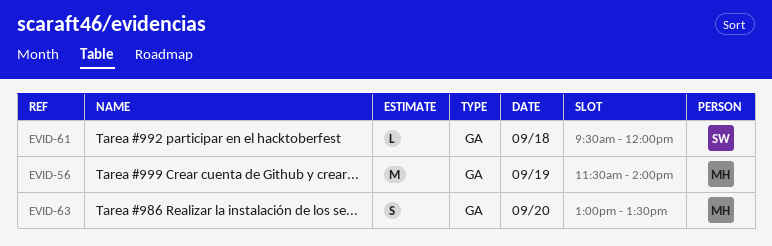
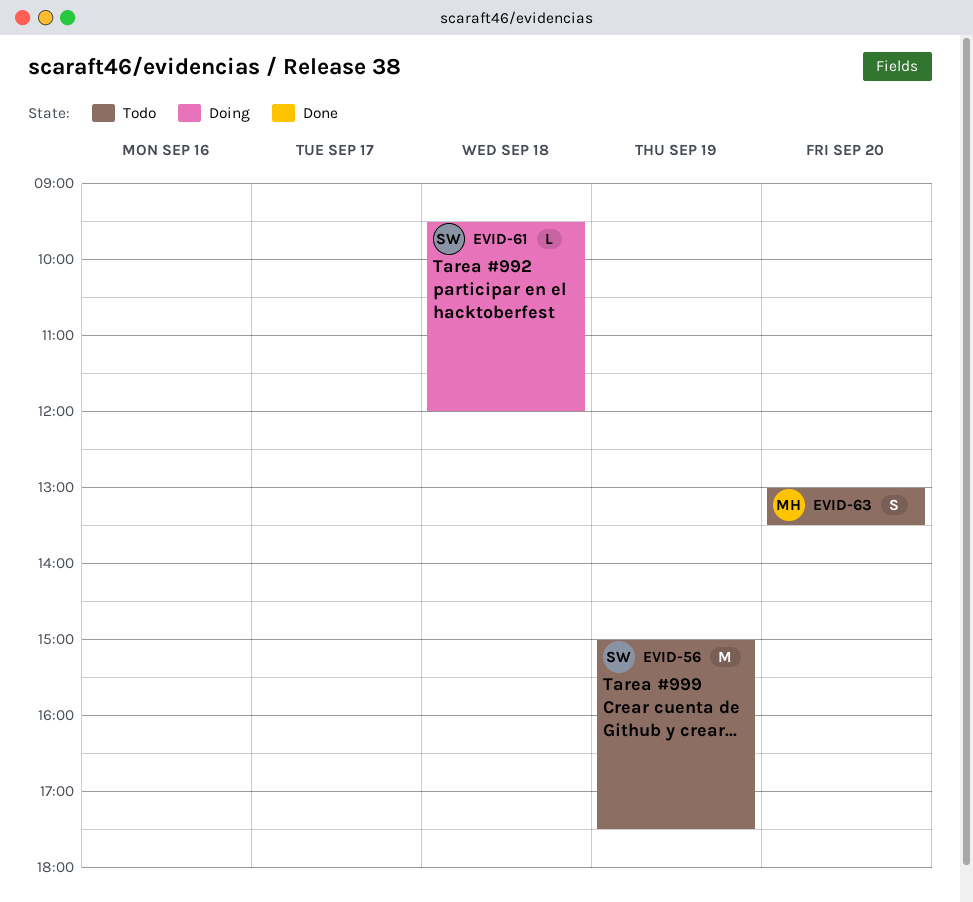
EVID-56, owner: MH -> SW
EVID-56, begins: 11:30 -> 15:00
EVID-56, ends: 14:00 -> 17:30

